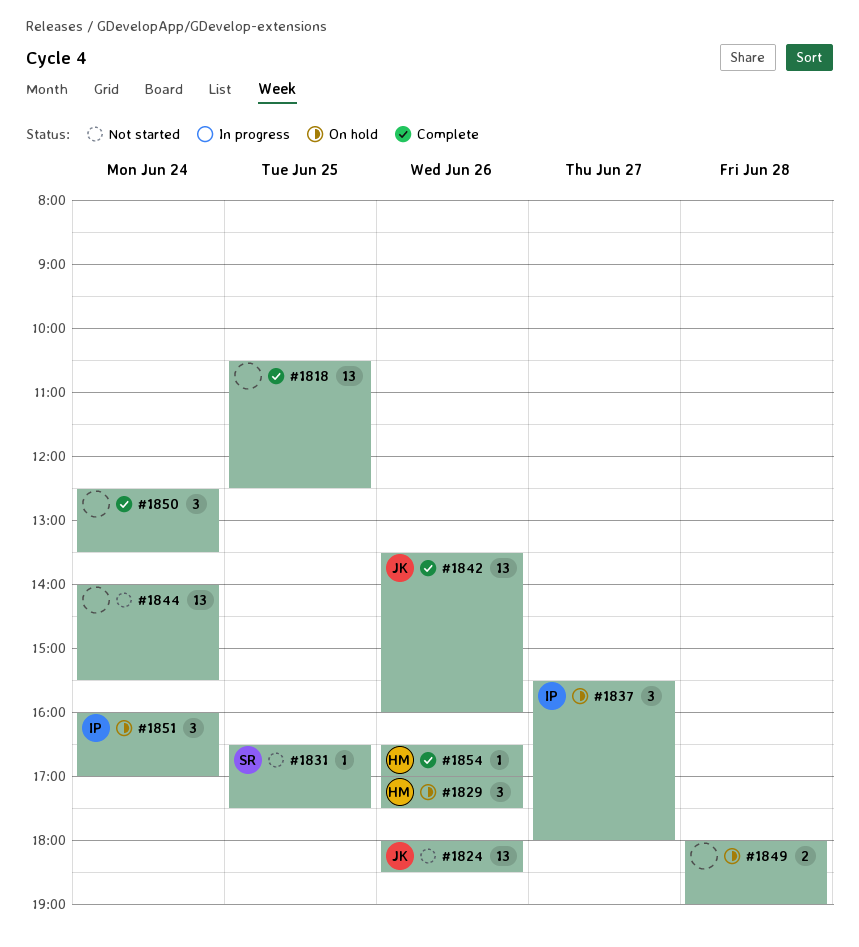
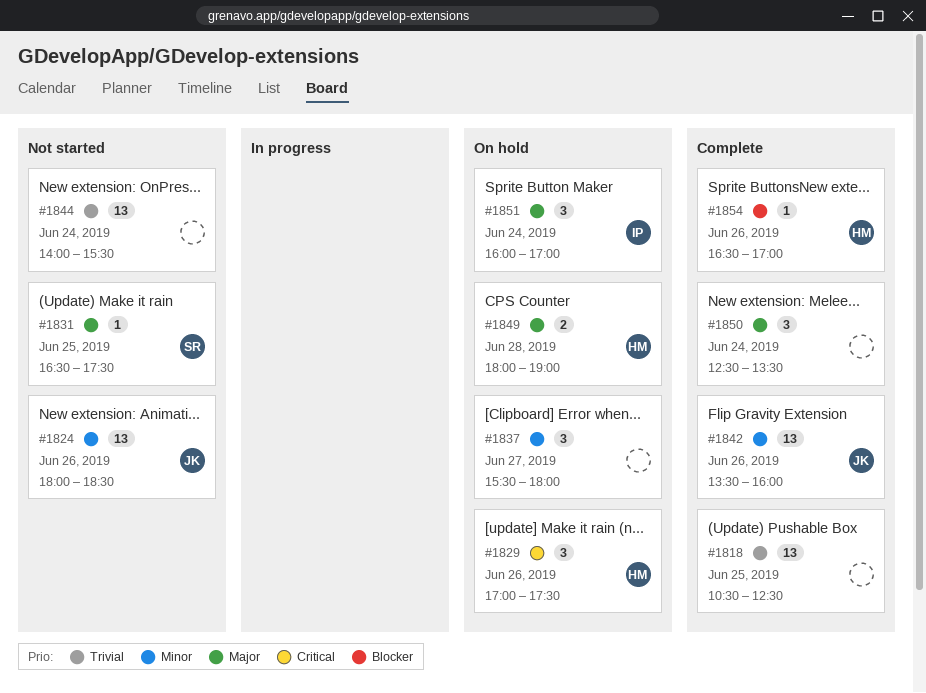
#1837, owner: IP -> none
#1849, owner: none -> HM

